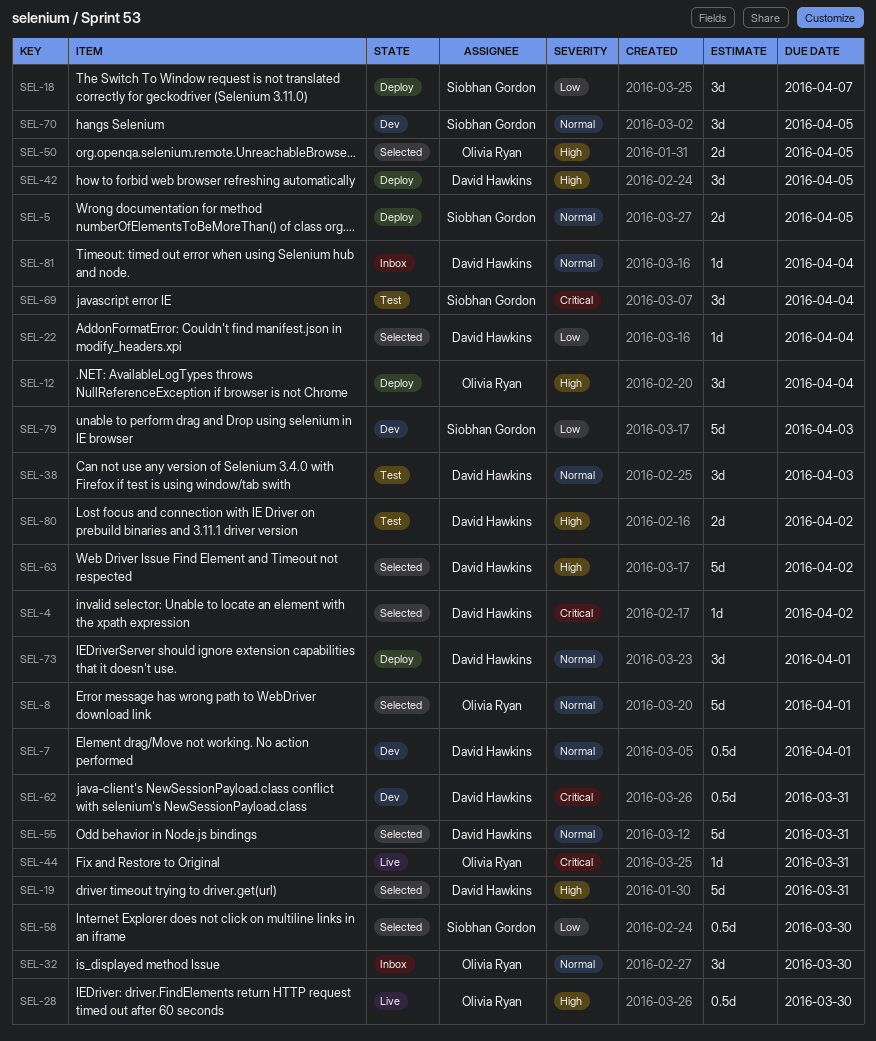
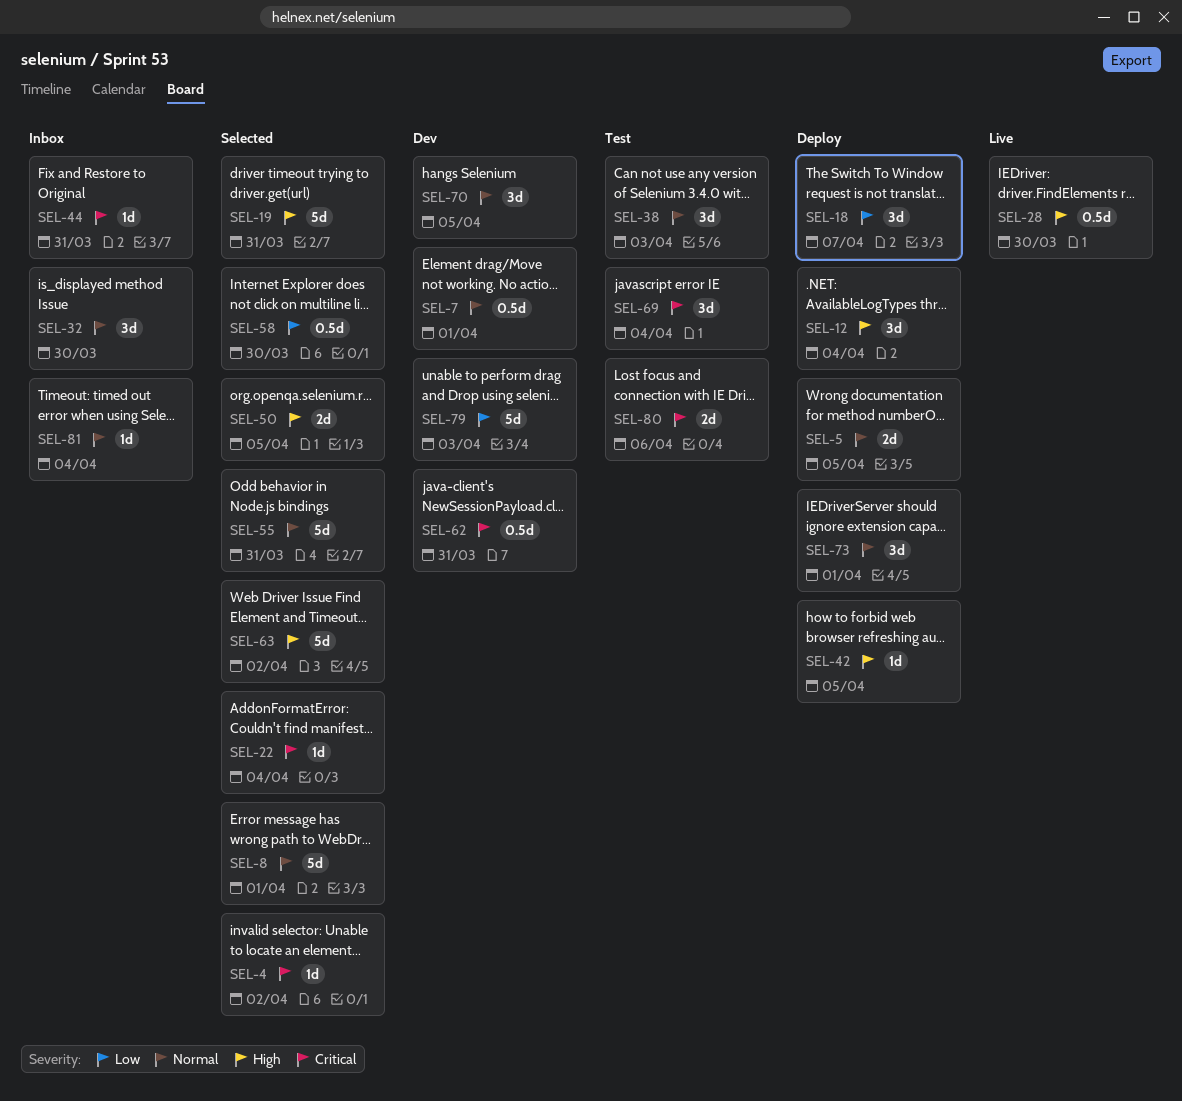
SEL-22, priority: Low -> Critical
SEL-42, estimate: 3d -> 1d
SEL-44, status: Live -> Inbox
SEL-80, priority: High -> Critical
SEL-80, due: Apr 2 -> Apr 6

